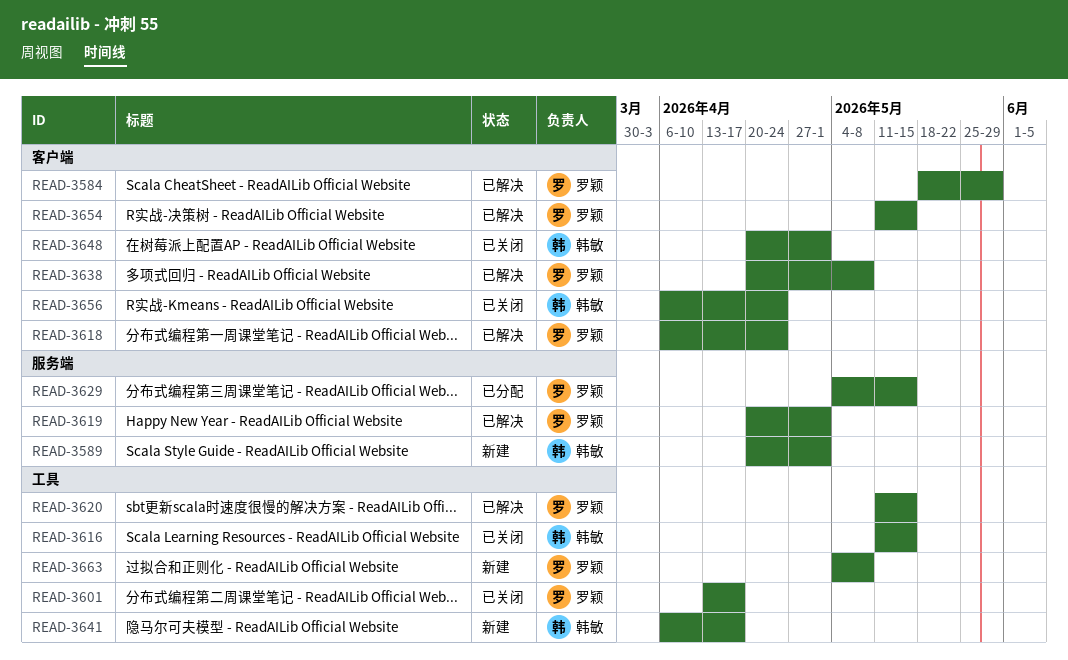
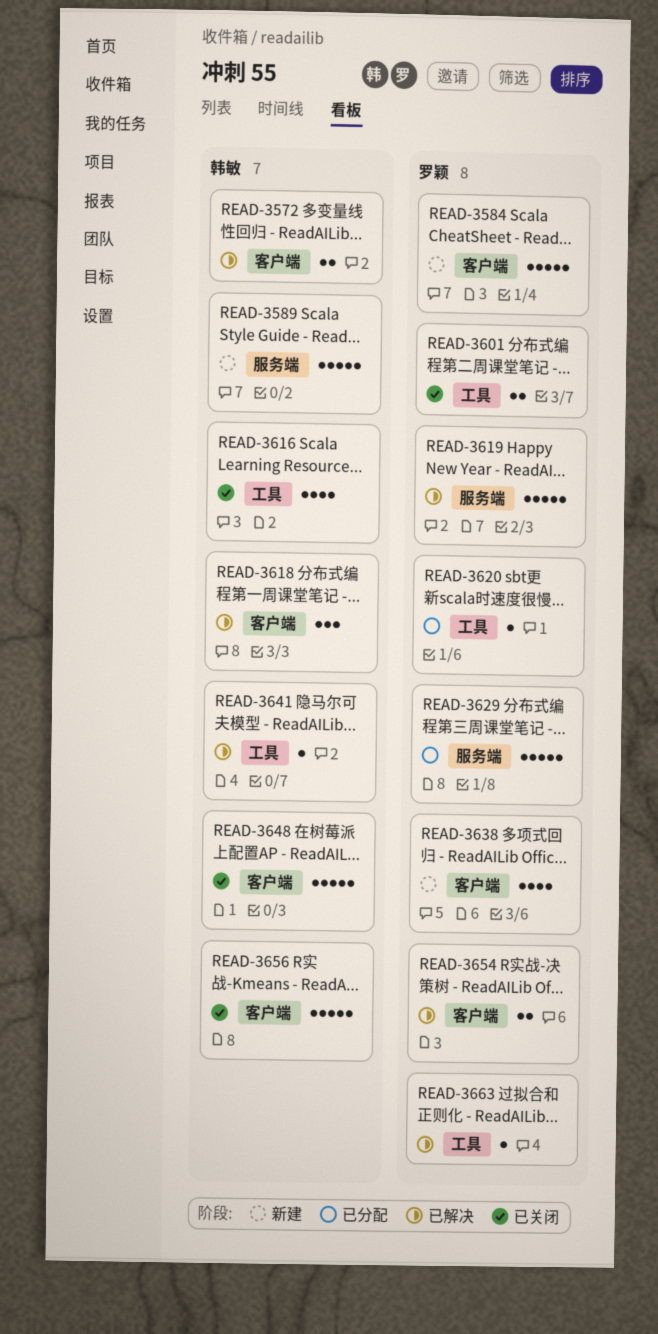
READ-3572: none -> present
READ-3584, status: 已解决 -> 新建
READ-3618, owner: 罗颖 -> 韩敏
READ-3620, status: 已解决 -> 已分配
READ-3638, status: 已解决 -> 新建
READ-3641, status: 新建 -> 已解决
READ-3663, status: 新建 -> 已解决

